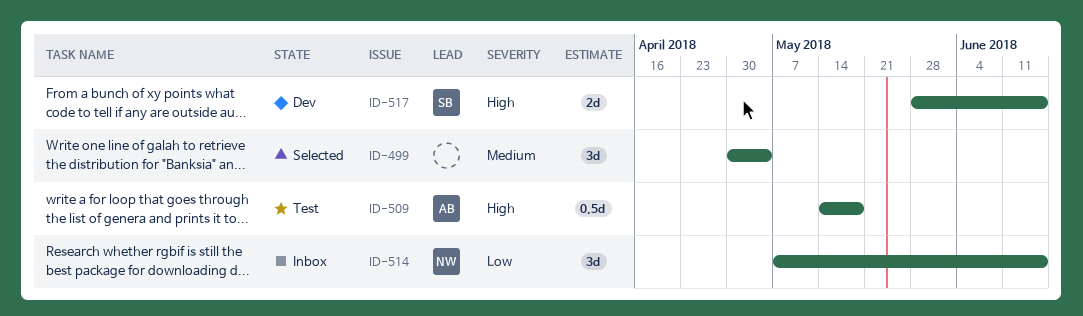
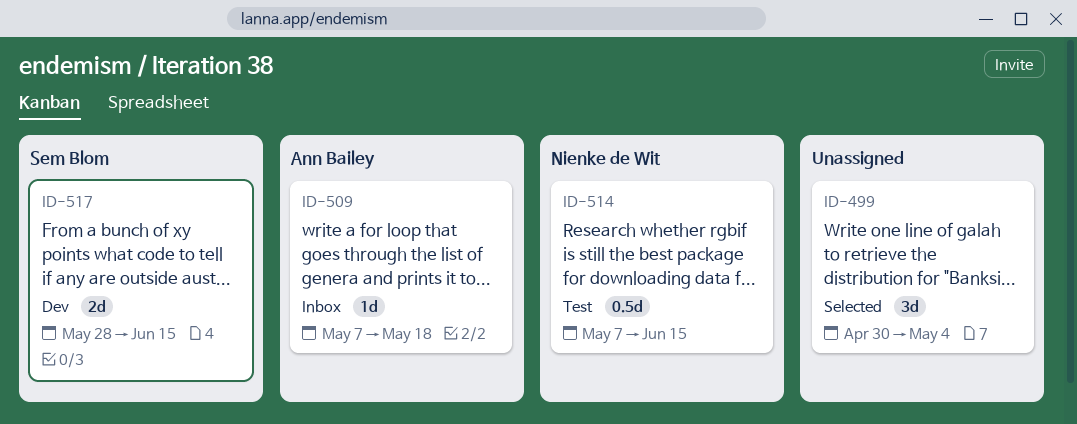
ID-509, status: Test -> Inbox
ID-509, estimate: 0.5d -> 1d
ID-509, start: May 14 -> May 7
ID-514, status: Inbox -> Test
ID-514, estimate: 3d -> 0.5d

